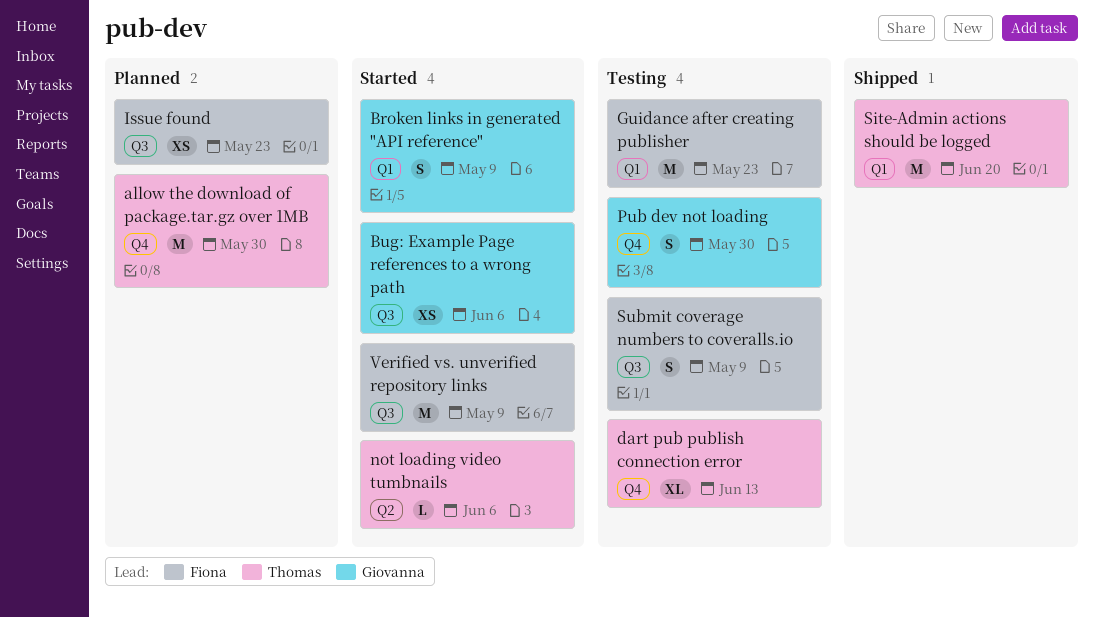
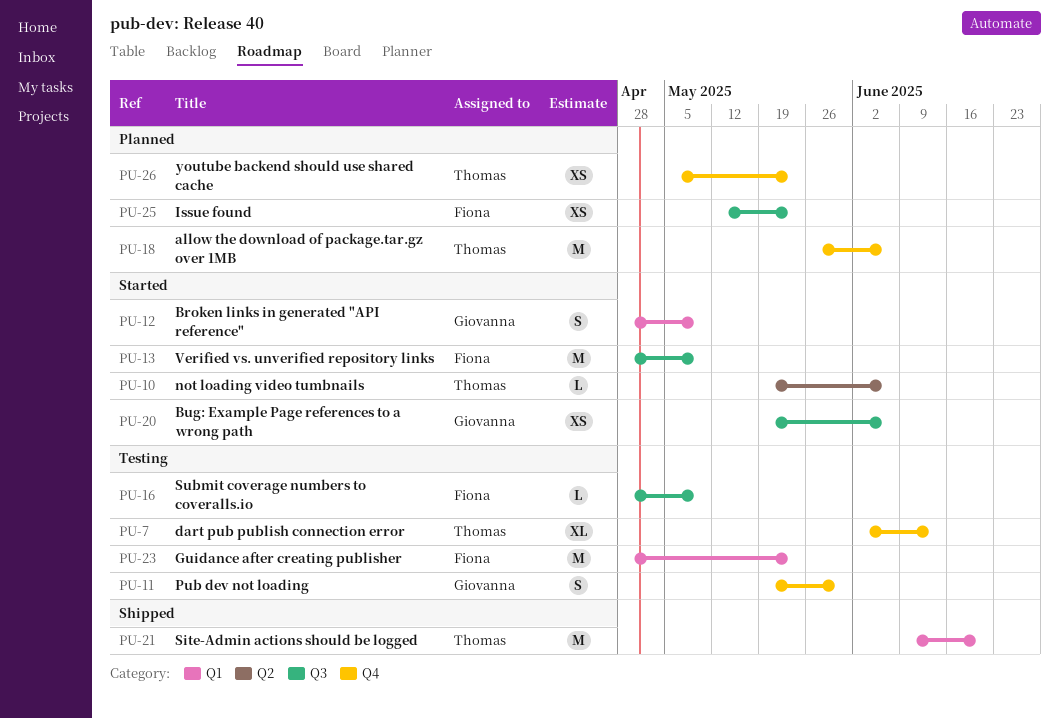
allow the download of package.tar.gz over 1MB, due: May 30 -> Jun 6
Submit coverage numbers to coveralls.io, estimate: S -> L
youtube backend should use shared cache: none -> present

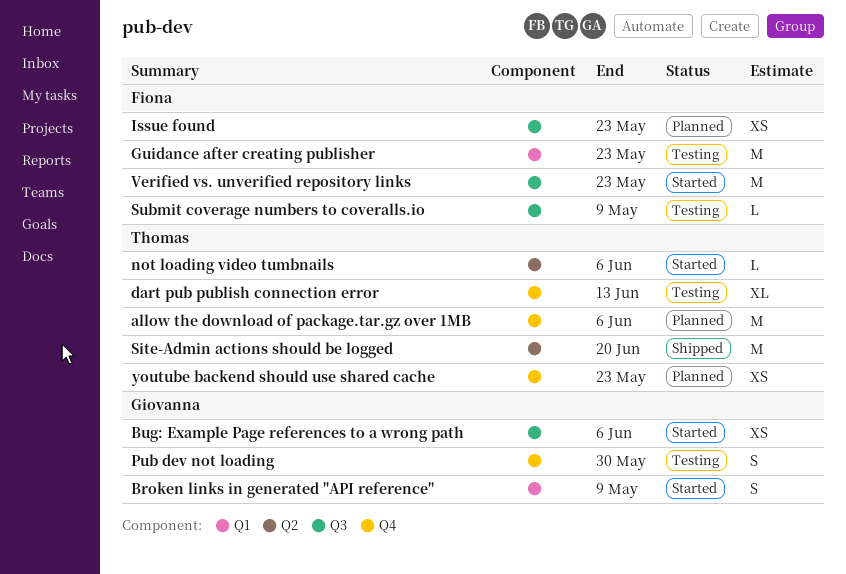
Site-Admin actions should be logged, label: Q1 -> Q2
Verified vs. unverified repository links, due: May 9 -> May 23

